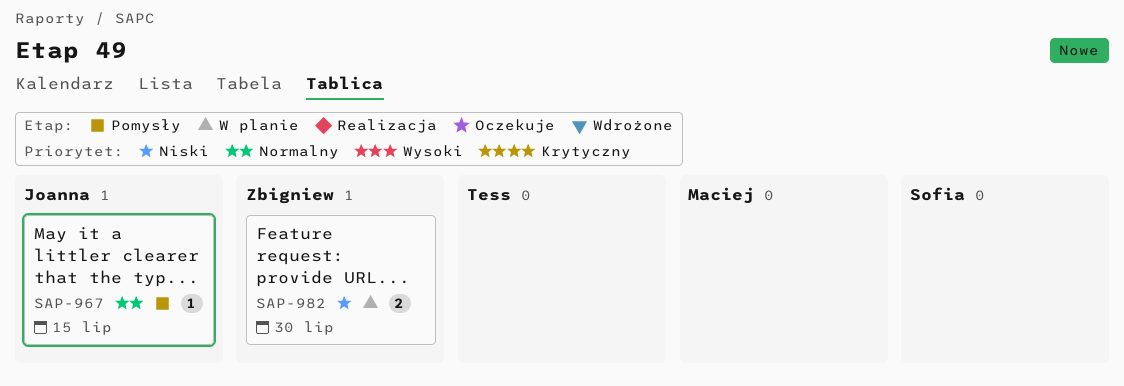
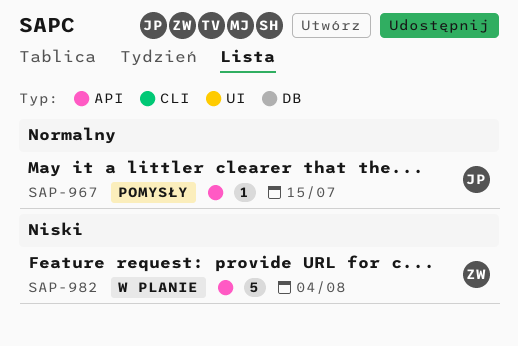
SAP-982, estimate: 2 -> 5
SAP-982, due: Jul 30 -> Aug 4

